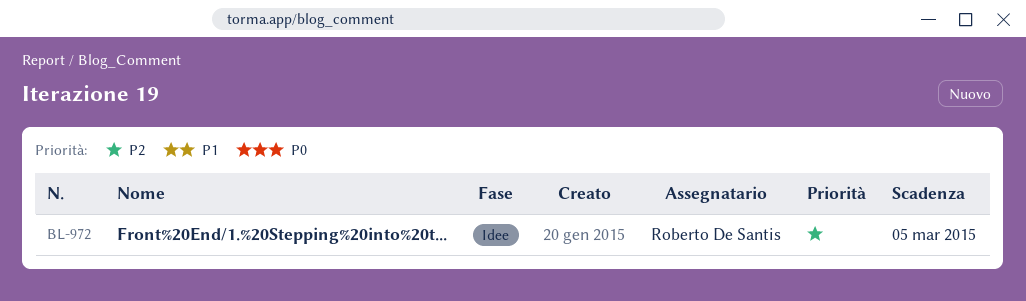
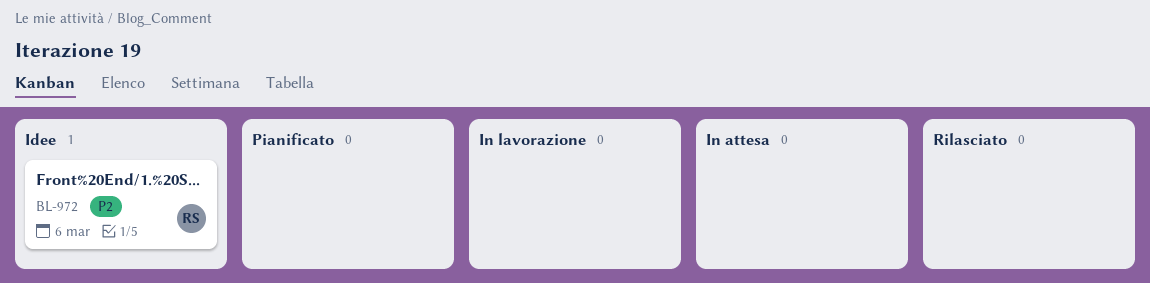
BL-972, due: Mar 5 -> Mar 6

